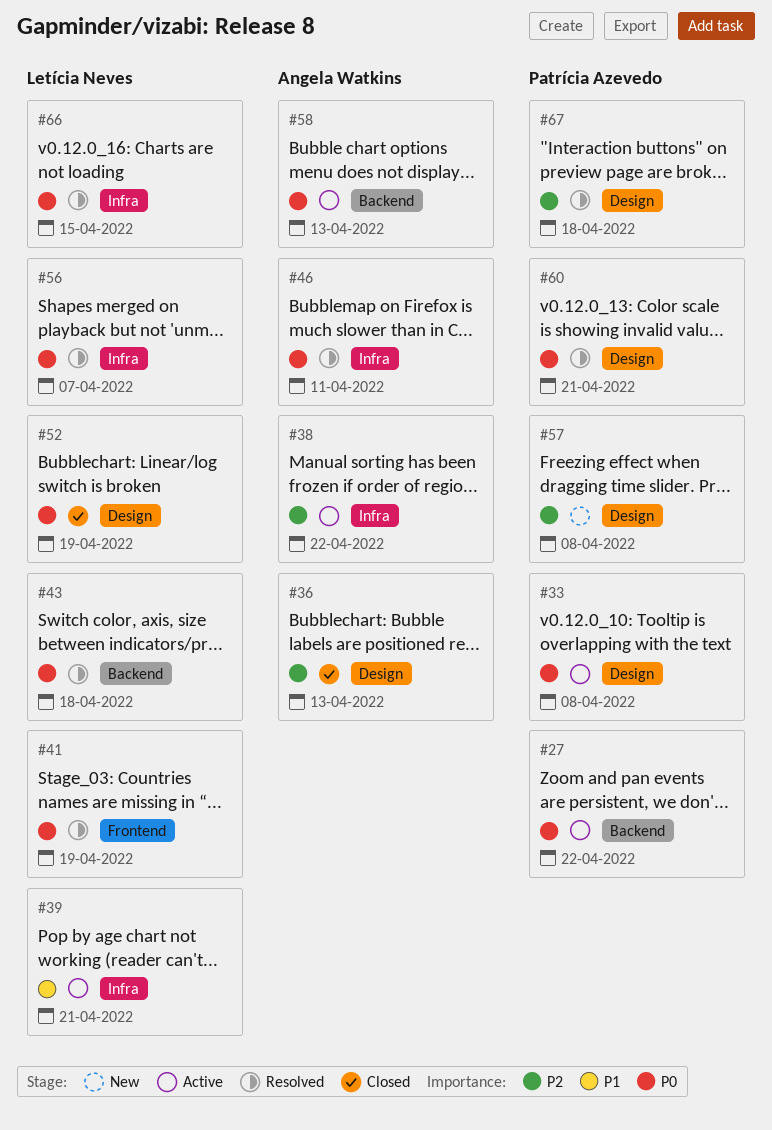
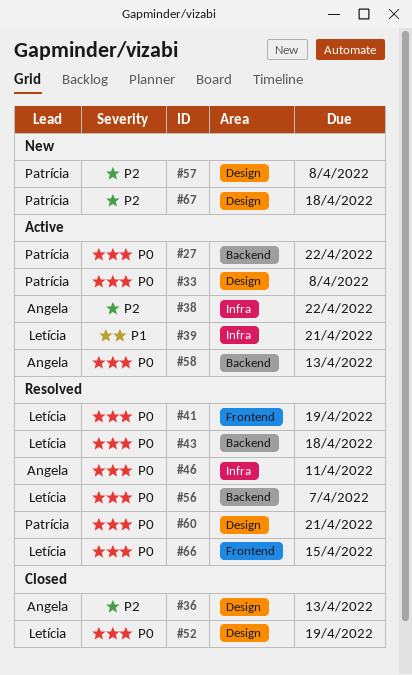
#56, label: Infra -> Backend
#66, label: Infra -> Frontend
#67, status: Resolved -> New

